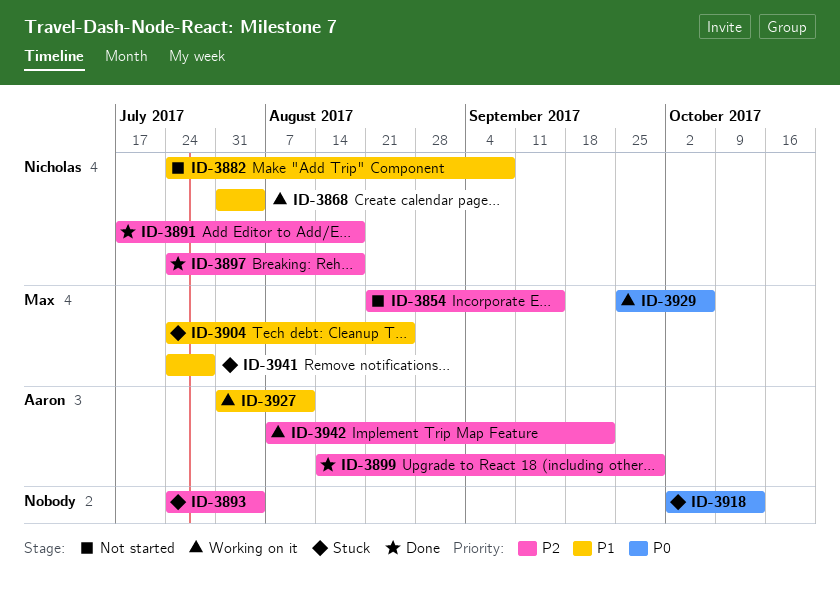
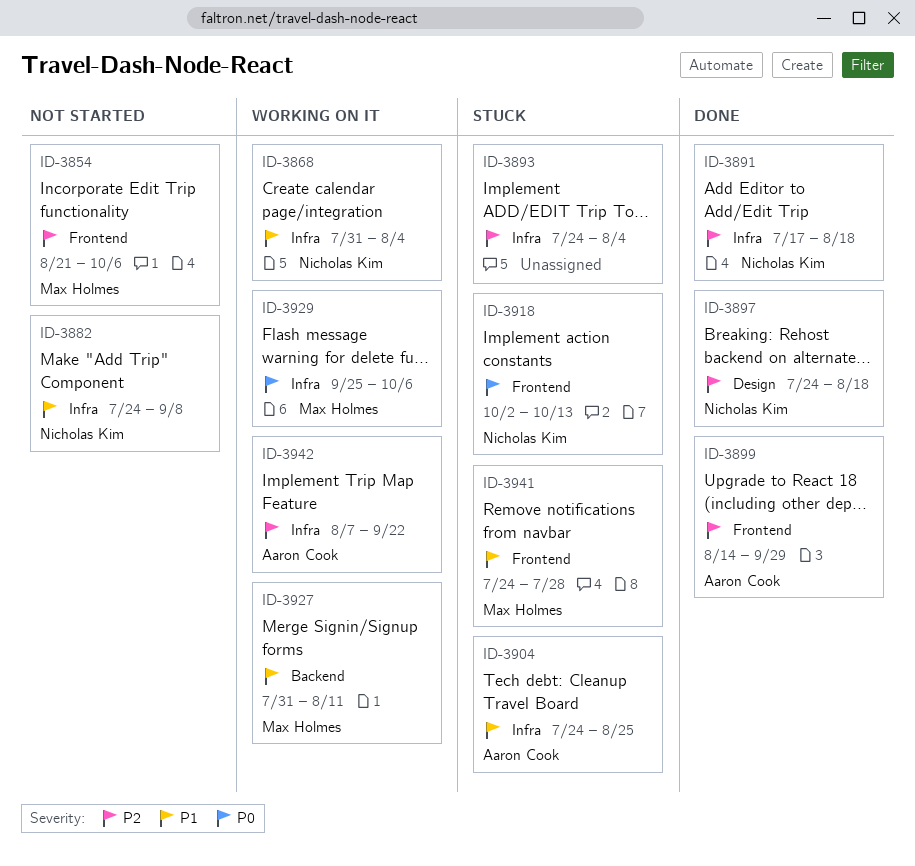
ID-3854, due: Sep 15 -> Oct 6
ID-3904, owner: Max Holmes -> Aaron Cook
ID-3918, owner: none -> Nicholas Kim
ID-3927, owner: Aaron Cook -> Max Holmes

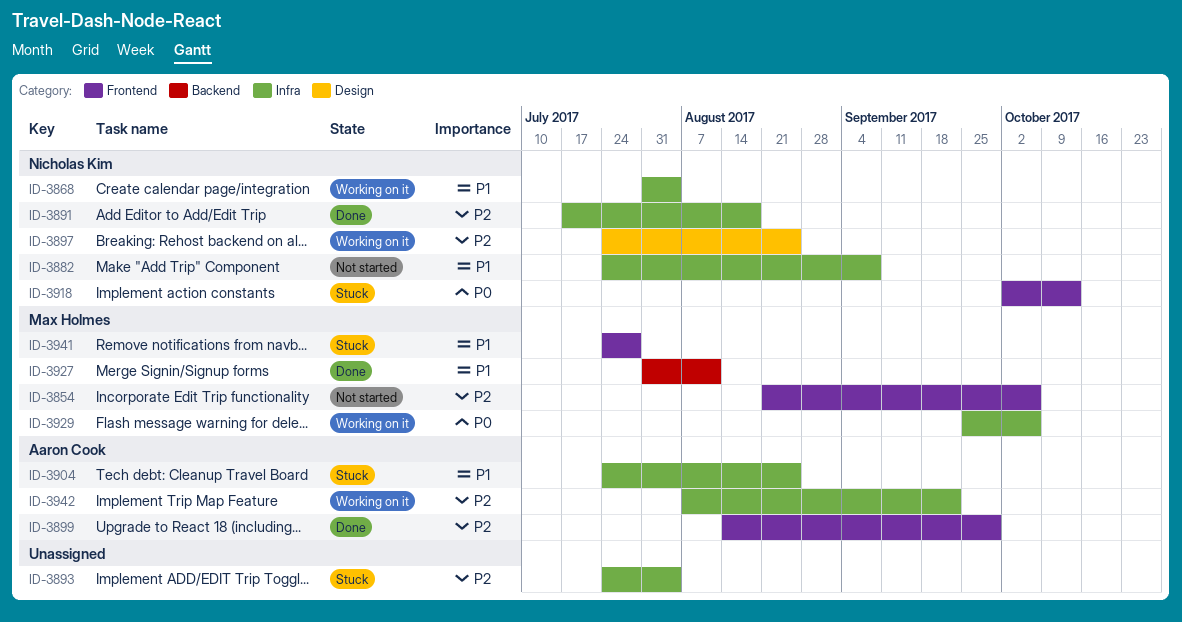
ID-3897, status: Done -> Working on it
ID-3897, due: Aug 18 -> Aug 25
ID-3927, status: Working on it -> Done

